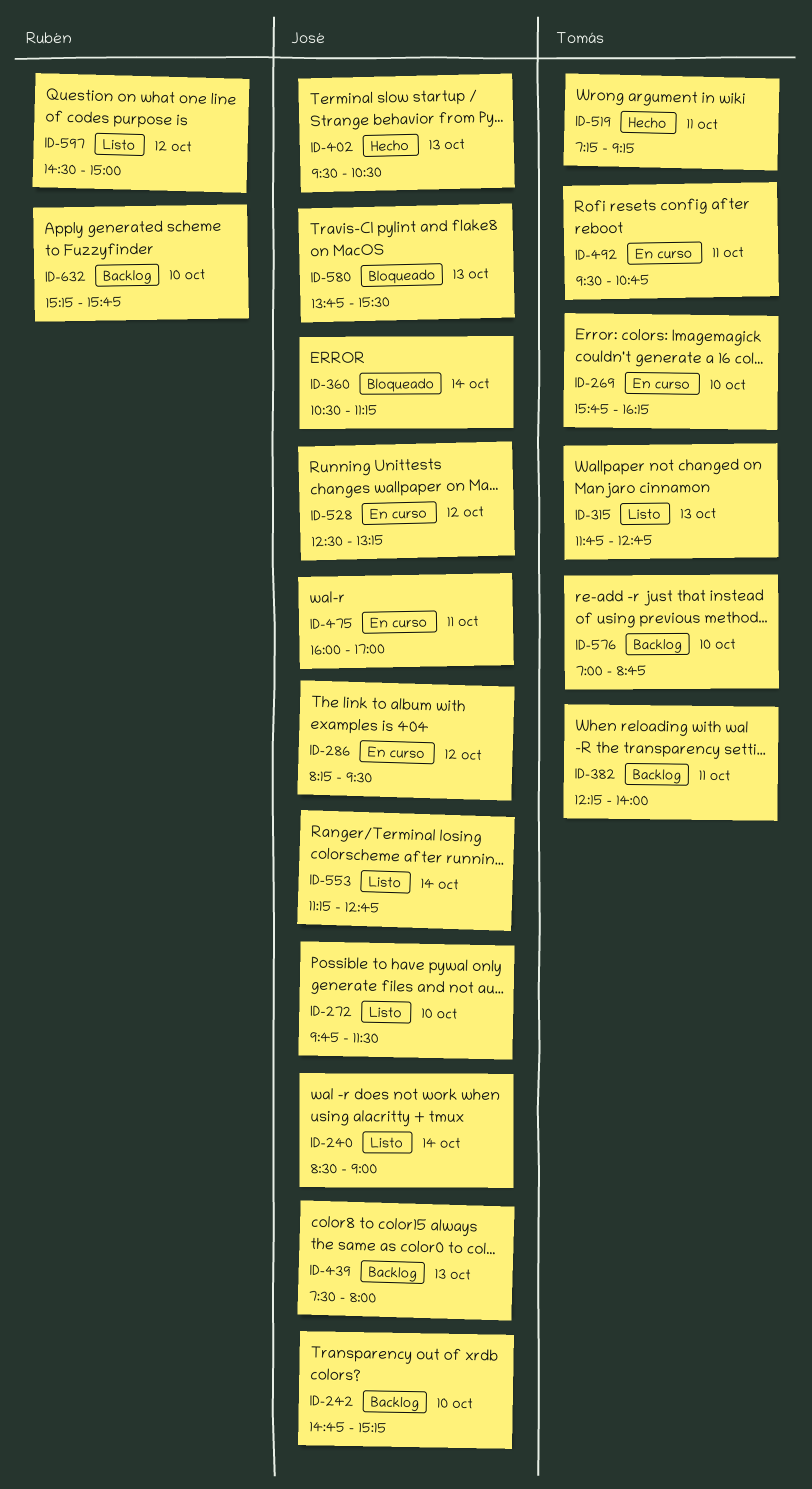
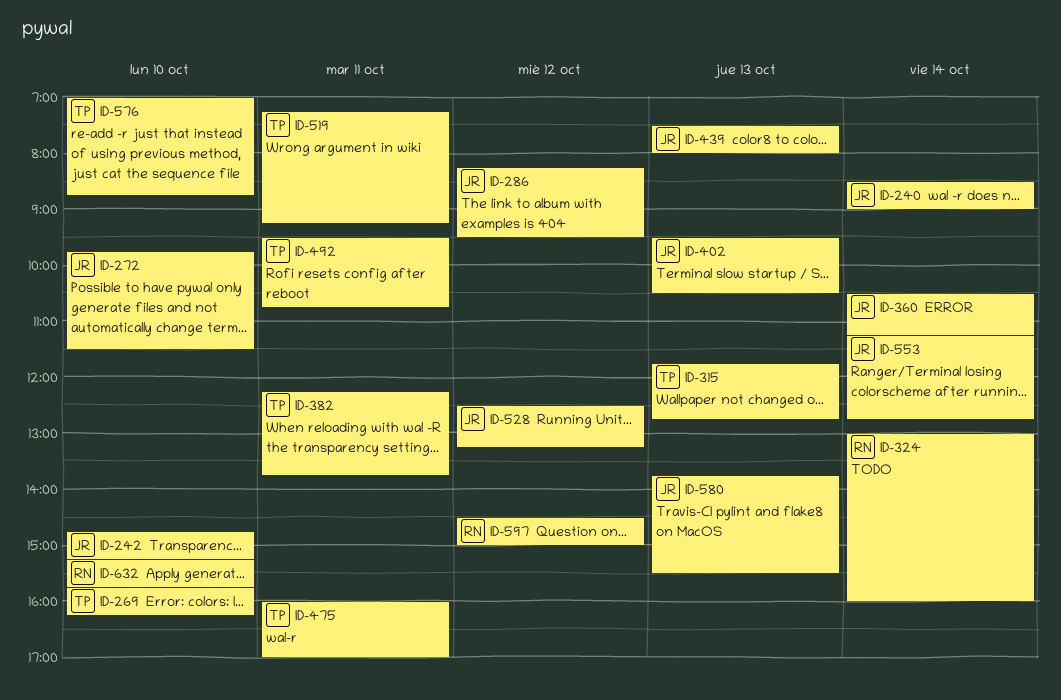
ID-324: none -> present
ID-382, ends: 14:00 -> 13:45
ID-475, owner: José -> Tomás

